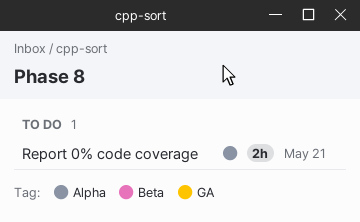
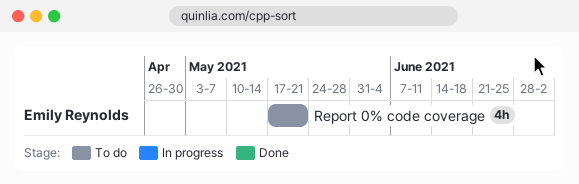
Report 0% code coverage, estimate: 2h -> 4h

